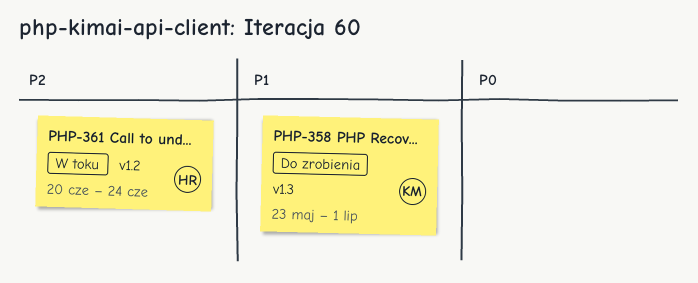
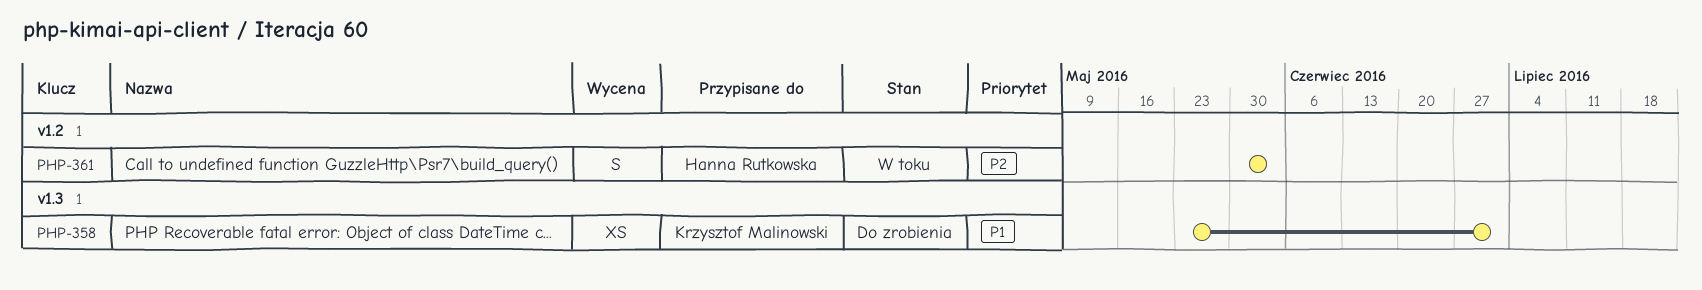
PHP-361, start: Jun 20 -> May 30
PHP-361, due: Jun 24 -> Jun 3

